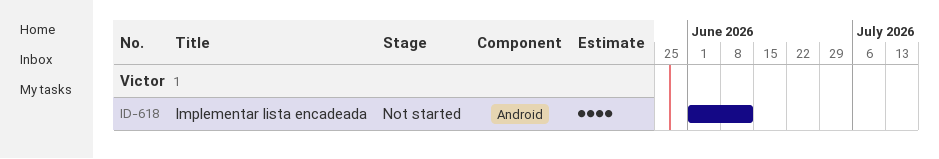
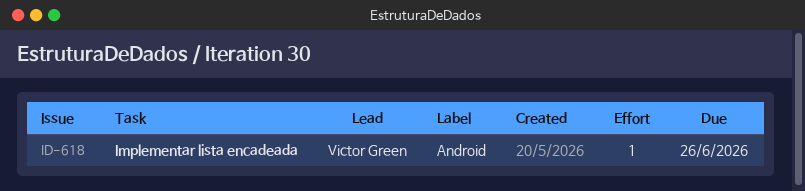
ID-618, estimate: 4 -> 1
ID-618, due: Jun 12 -> Jun 26

